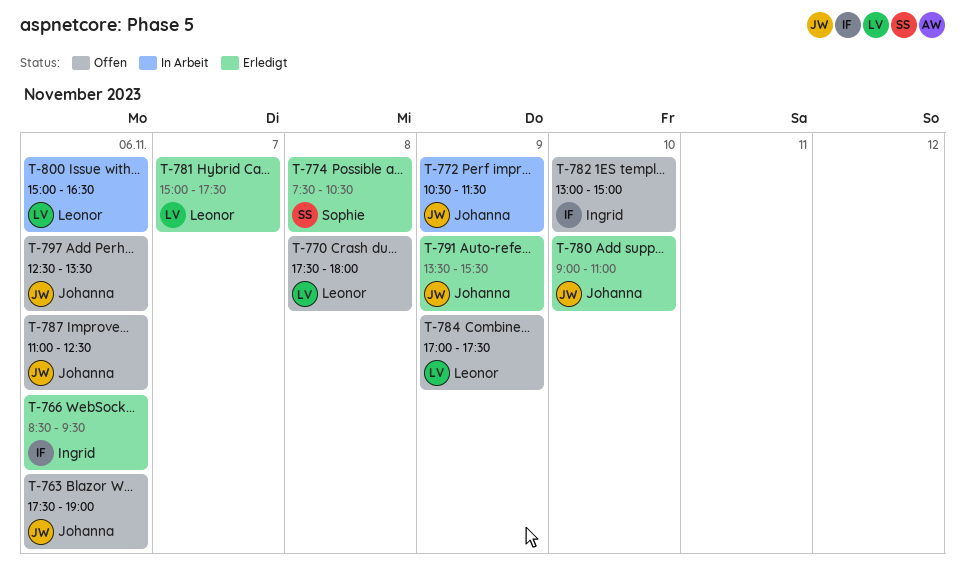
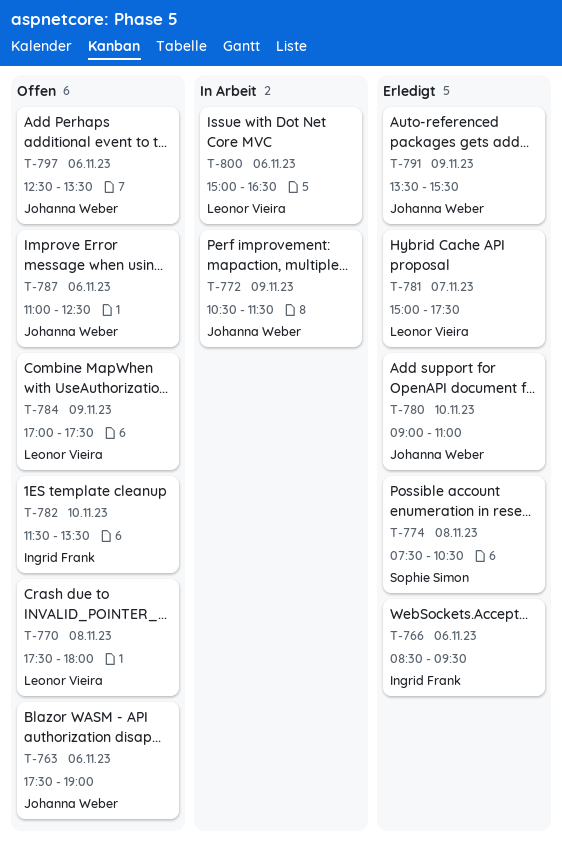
T-782, begins: 13:00 -> 11:30
T-782, ends: 15:00 -> 13:30

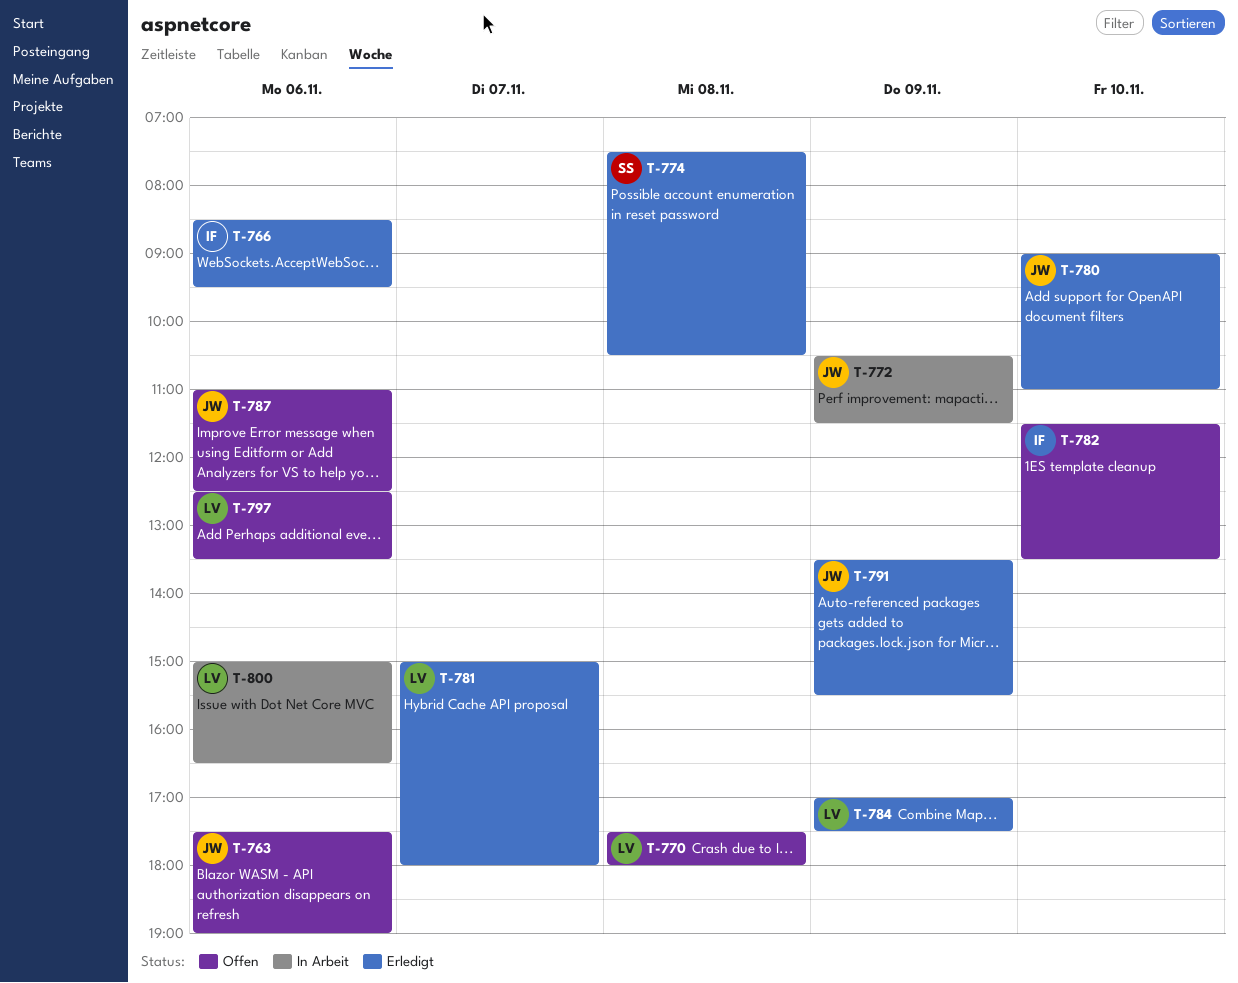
T-781, ends: 17:30 -> 18:00
T-784, status: Offen -> Erledigt
T-797, owner: Johanna Weber -> Leonor Vieira

